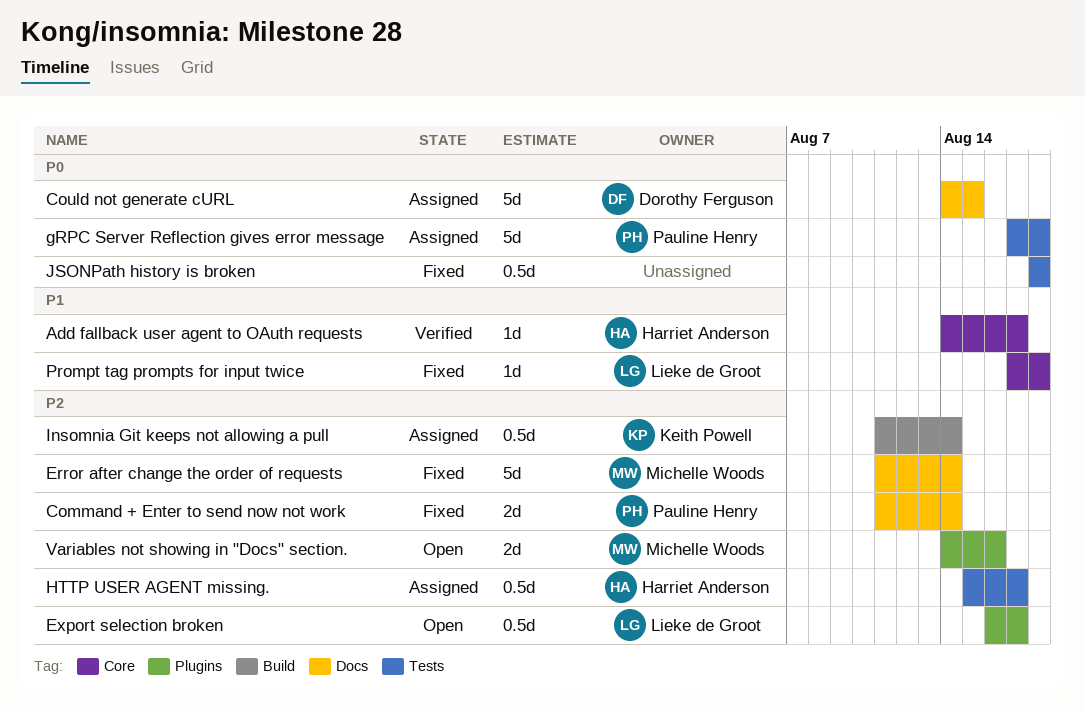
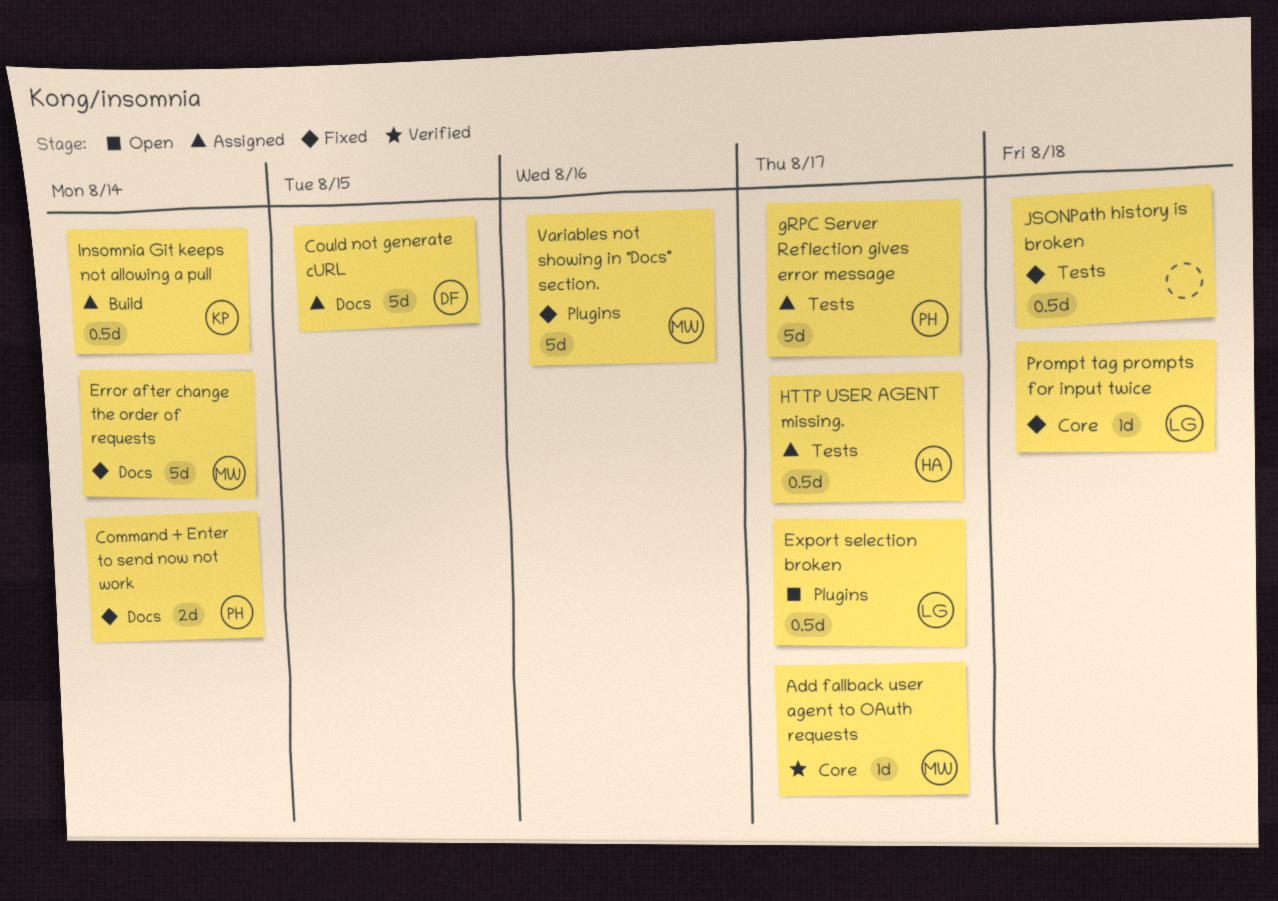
Add fallback user agent to OAuth requests, owner: Harriet Anderson -> Michelle Woods
gRPC Server Reflection gives error message, due: Aug 18 -> Aug 17
Variables not showing in "Docs" section., status: Open -> Fixed
Variables not showing in "Docs" section., estimate: 2d -> 5d

